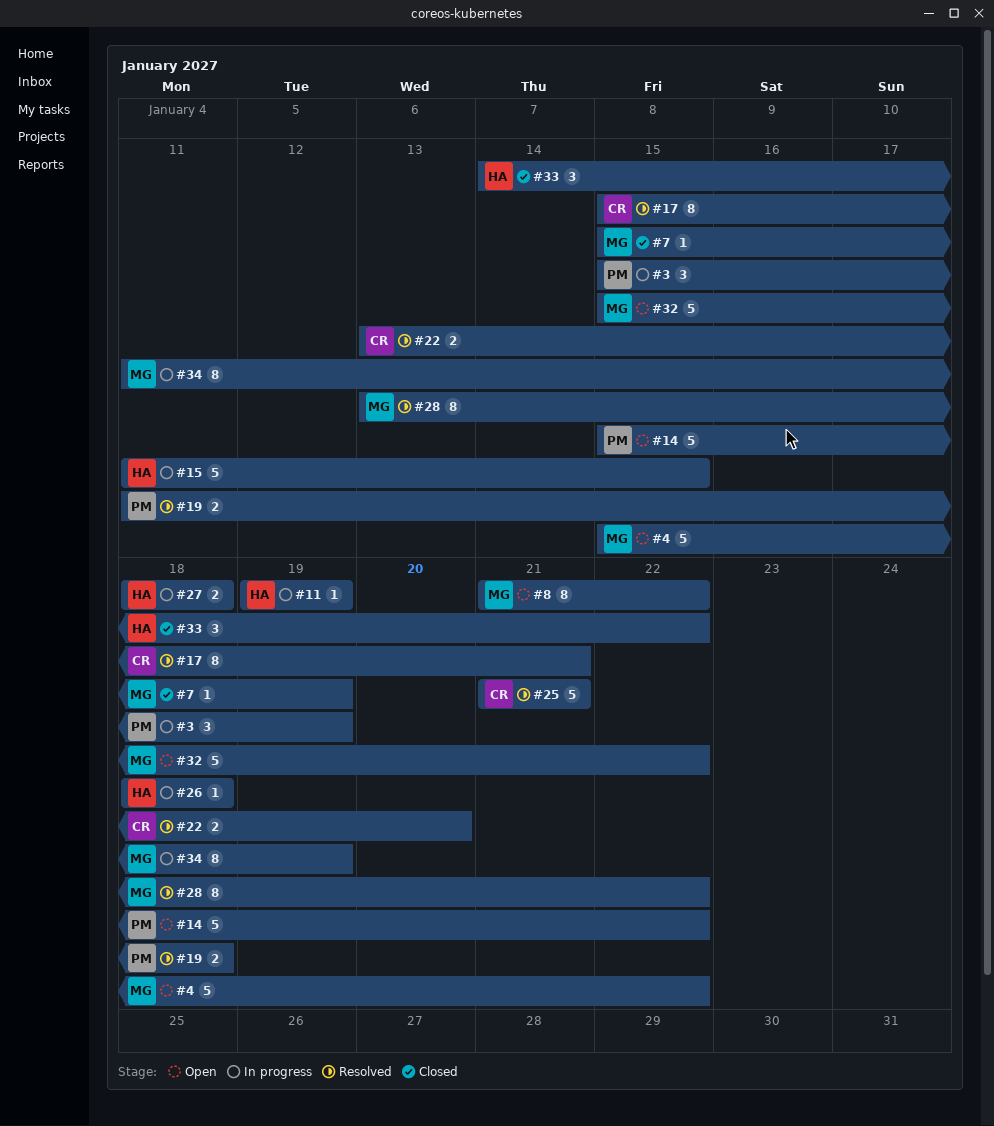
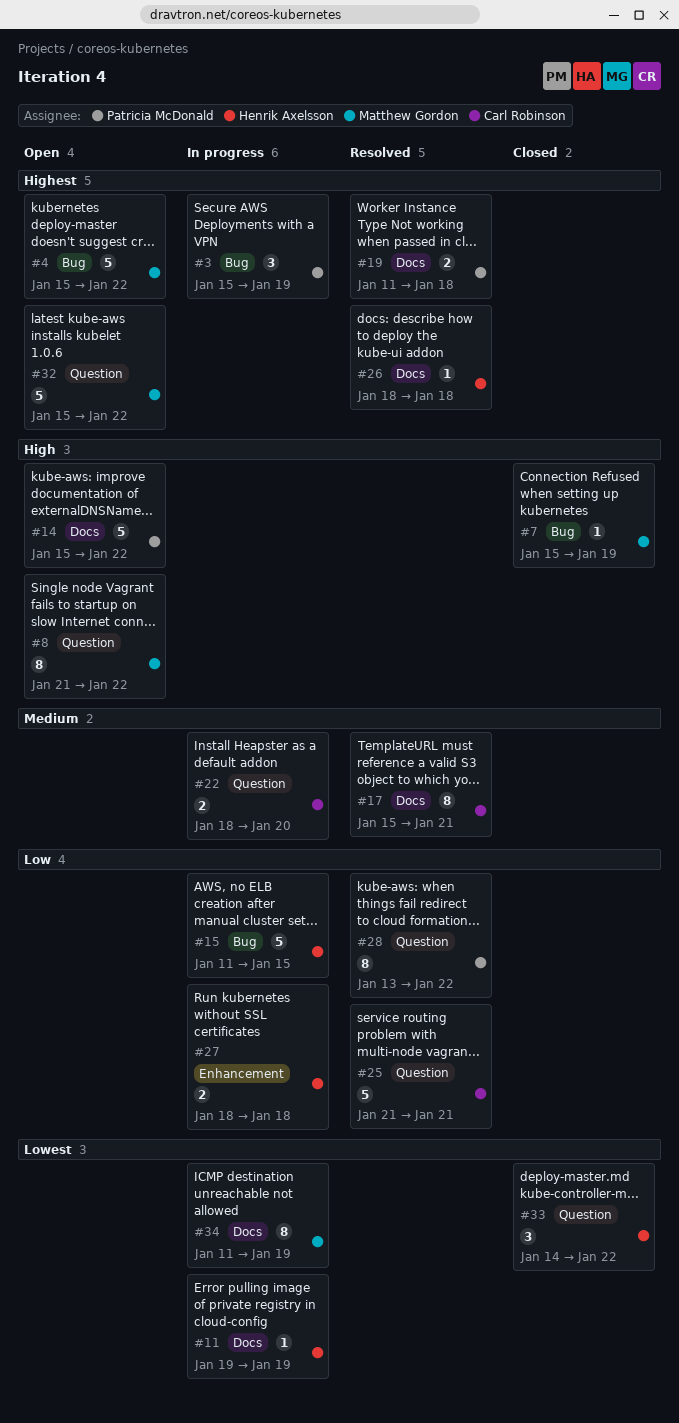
#22, status: Resolved -> In progress
#22, start: Jan 13 -> Jan 18
#26, status: In progress -> Resolved
#28, owner: Matthew Gordon -> Patricia McDonald

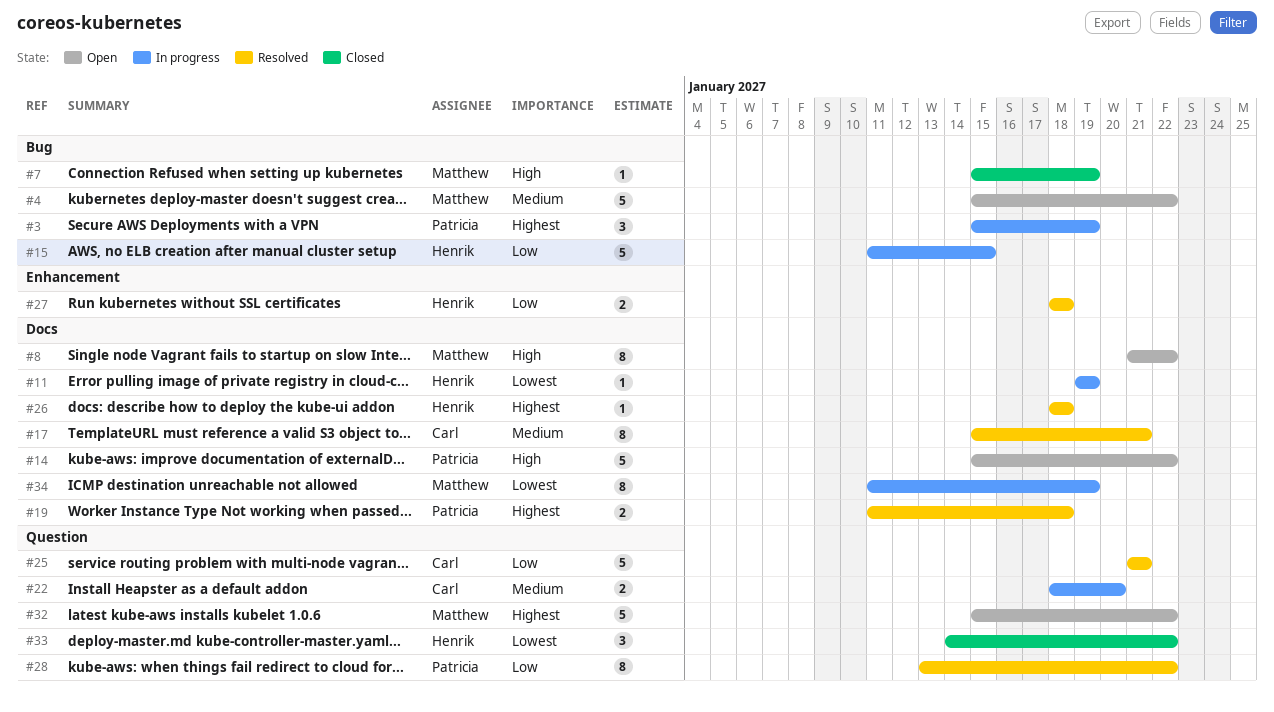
#4, priority: Highest -> Medium
#8, label: Question -> Docs
#27, status: In progress -> Resolved

